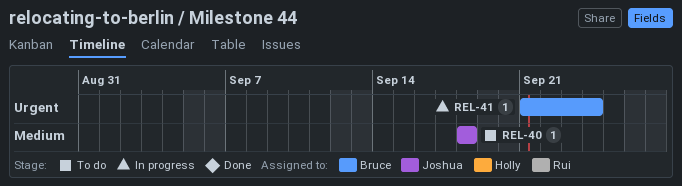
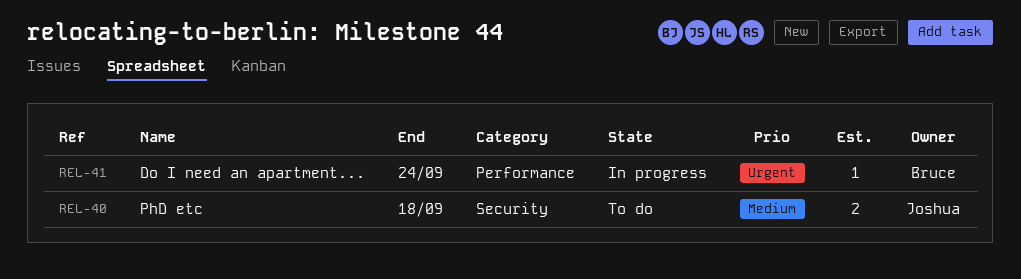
REL-40, estimate: 1 -> 2

